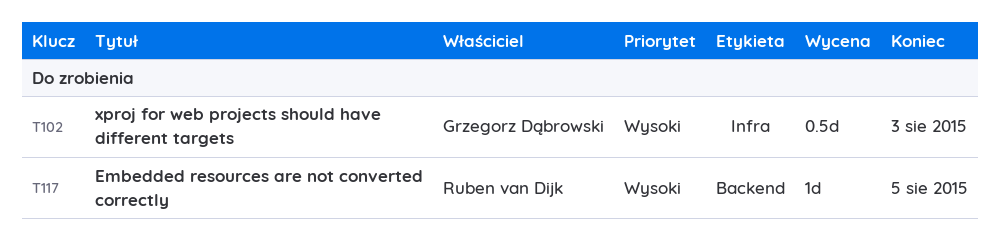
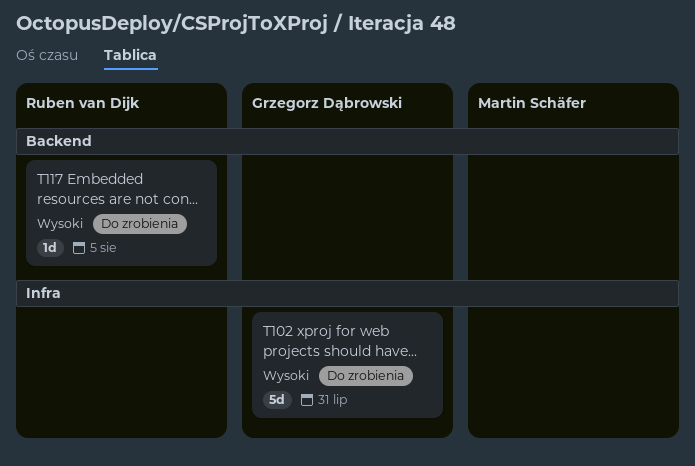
T102, estimate: 0.5d -> 5d
T102, due: Aug 3 -> Jul 31

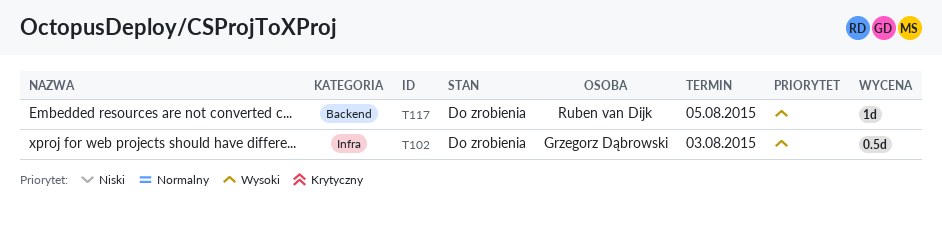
T102, estimate: 5d -> 0.5d
T102, due: Jul 31 -> Aug 3

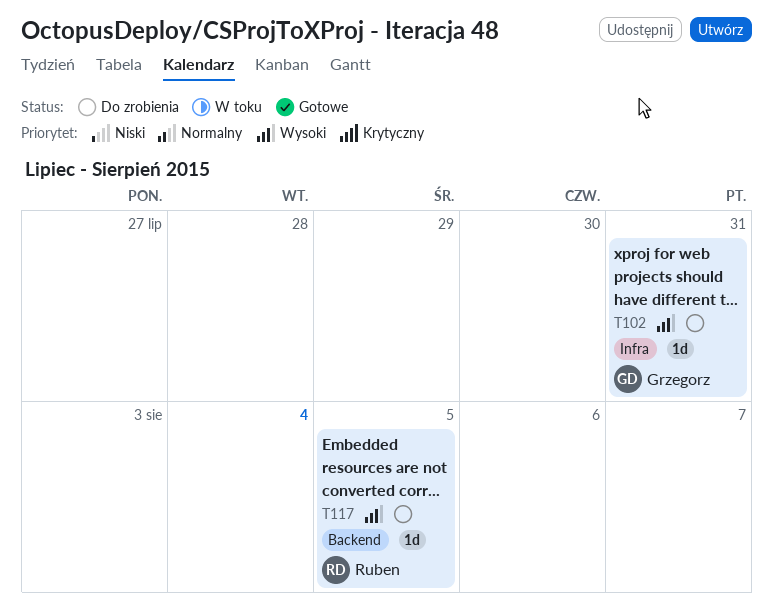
T102, estimate: 0.5d -> 1d
T102, due: Aug 3 -> Jul 31

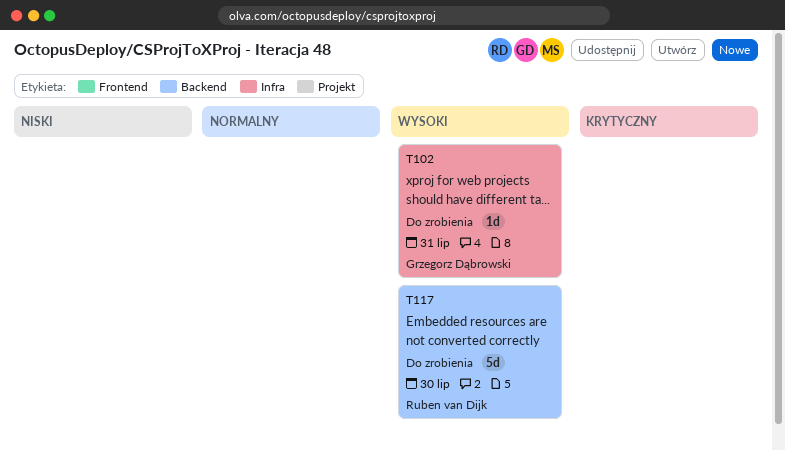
T117, estimate: 1d -> 5d
T117, due: Aug 5 -> Jul 30

